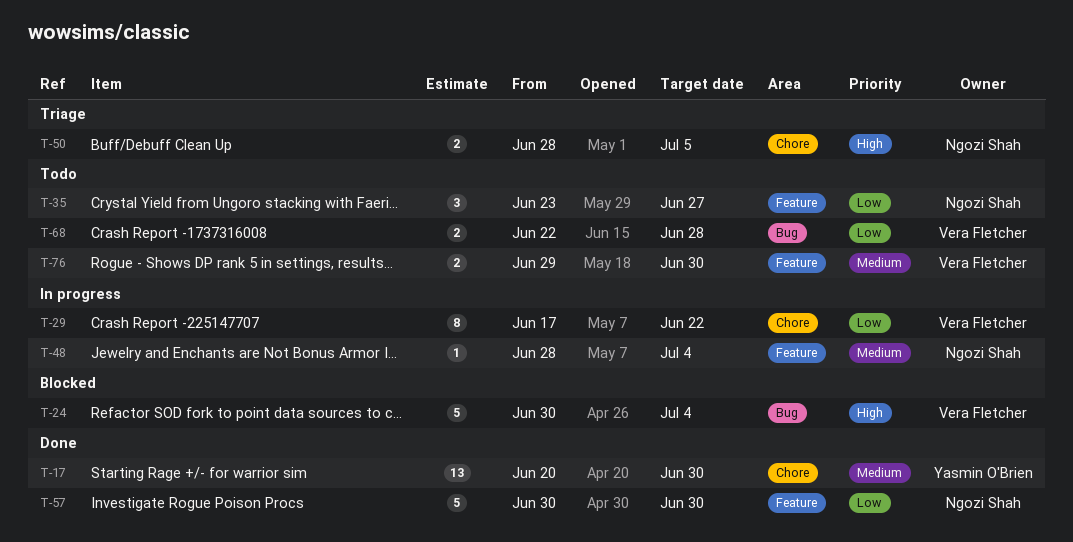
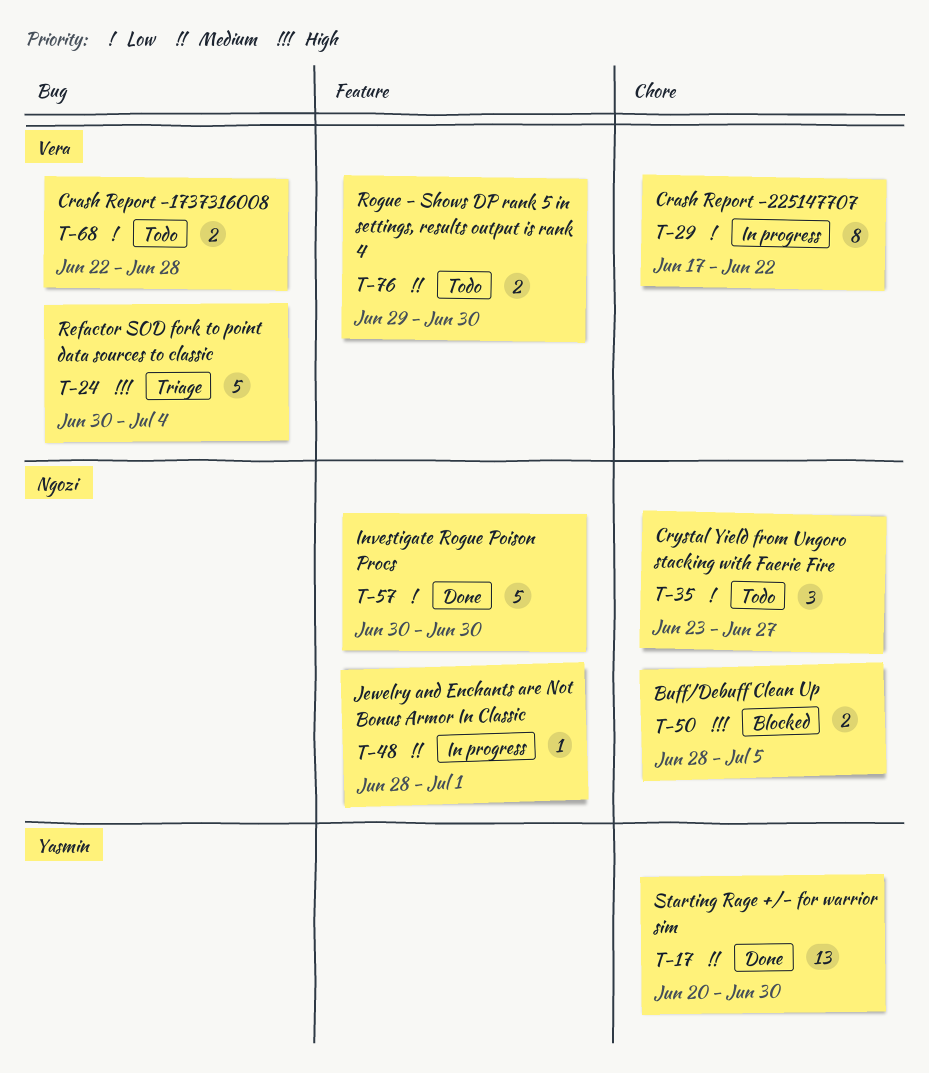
T-24, status: Blocked -> Triage
T-35, label: Feature -> Chore
T-48, due: Jul 4 -> Jul 1
T-50, status: Triage -> Blocked

